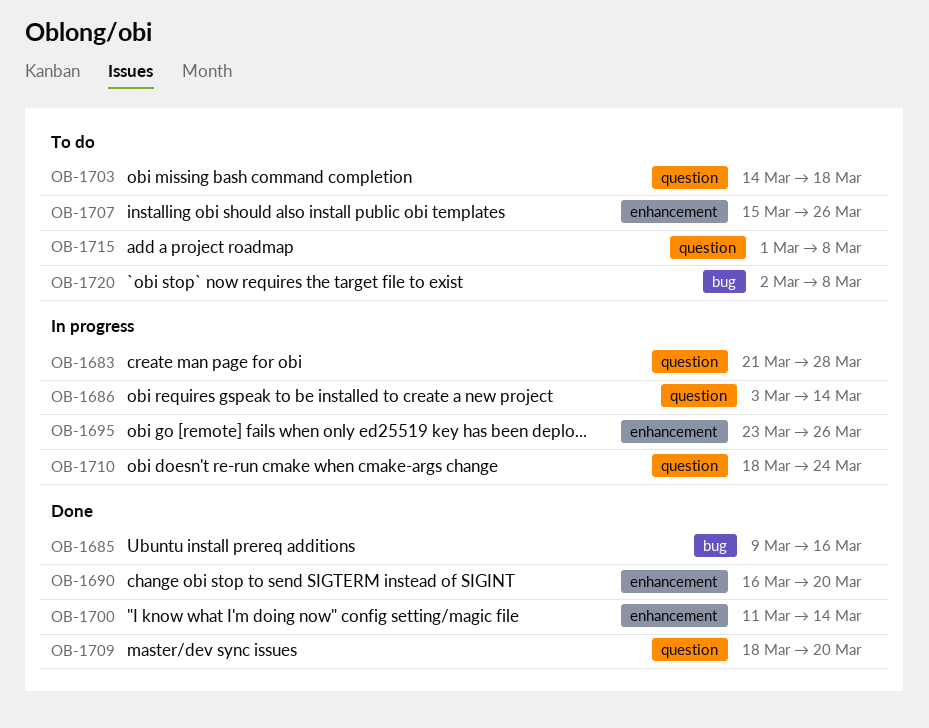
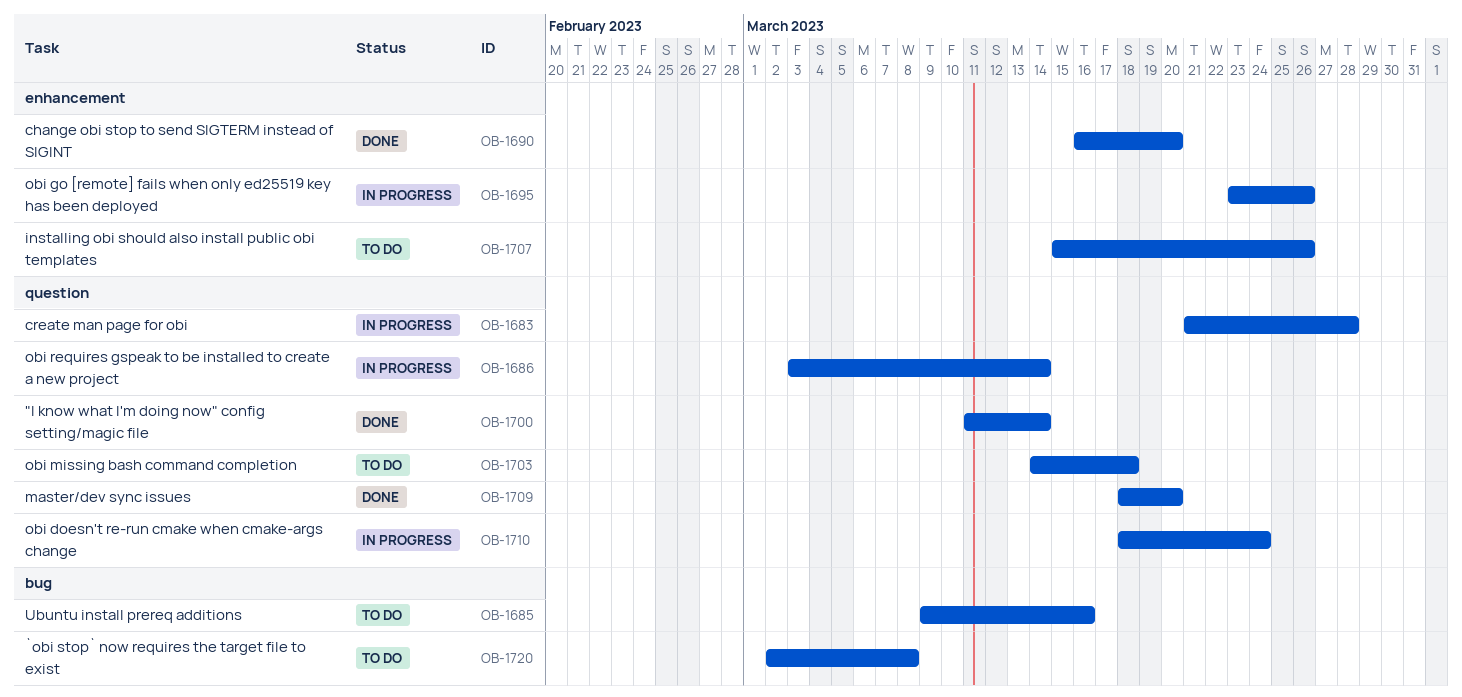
OB-1685, status: Done -> To do
OB-1700, label: enhancement -> question
OB-1715: present -> none

